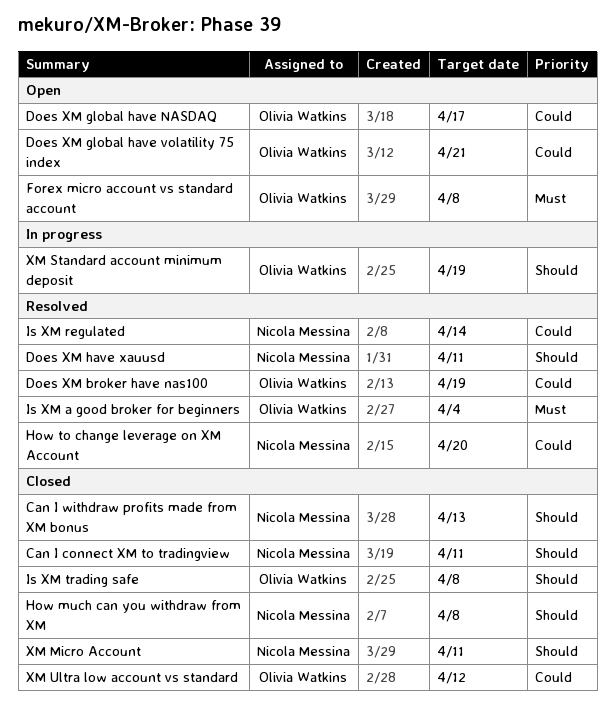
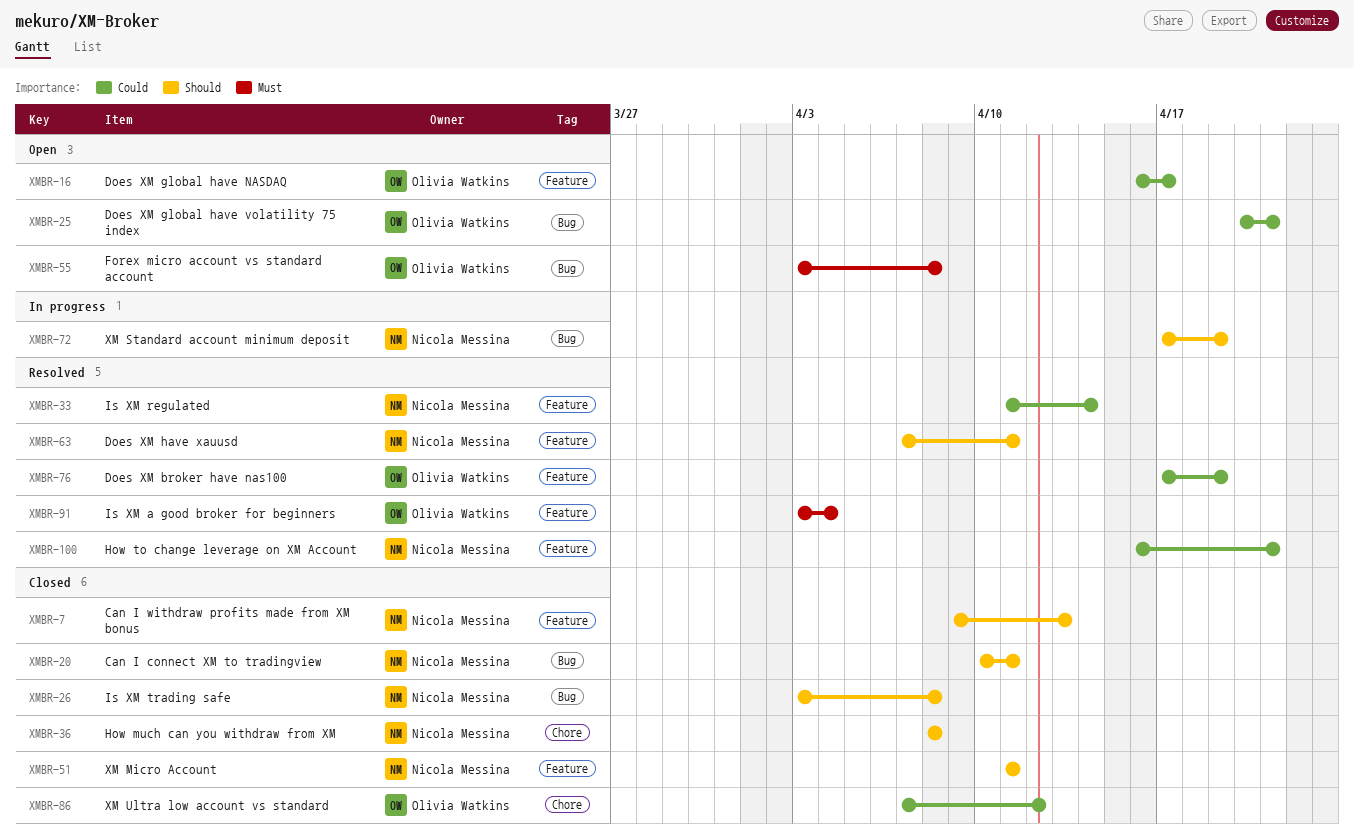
How to change leverage on XM Account, due: Apr 20 -> Apr 21
Is XM trading safe, owner: Olivia Watkins -> Nicola Messina
XM Standard account minimum deposit, owner: Olivia Watkins -> Nicola Messina

